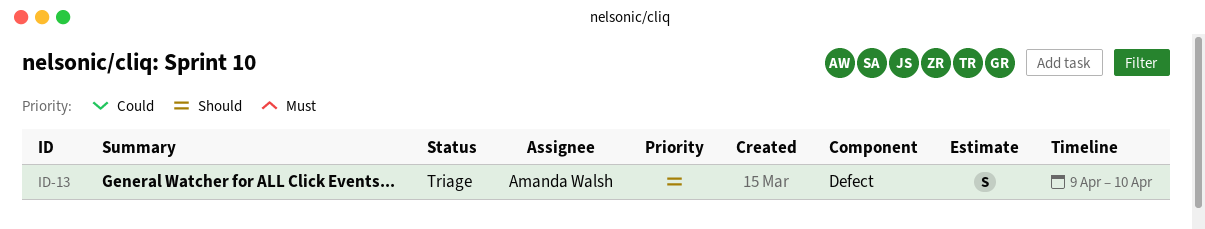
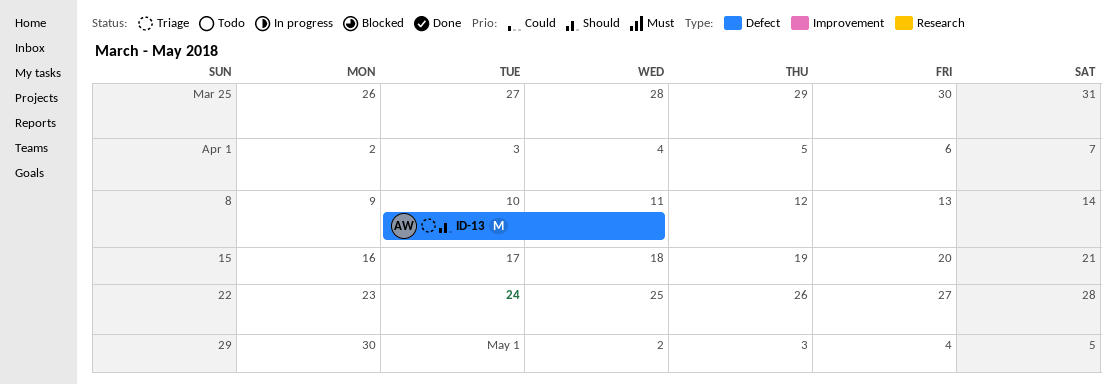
ID-13, estimate: S -> M
ID-13, start: Apr 9 -> Apr 10
ID-13, due: Apr 10 -> Apr 11

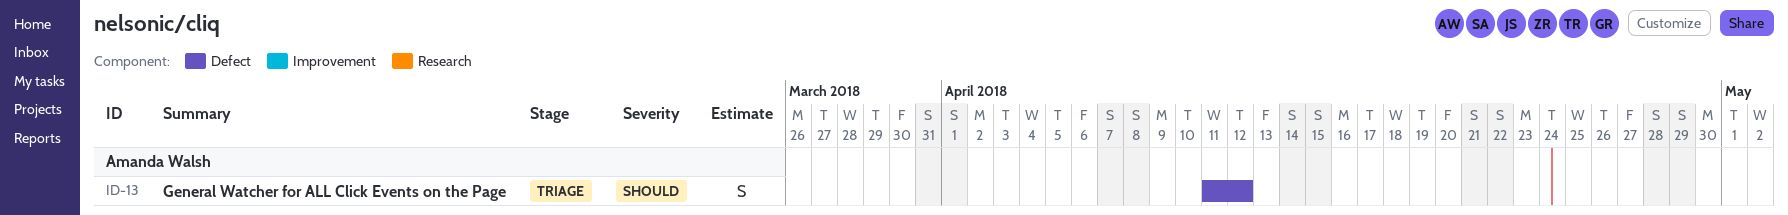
ID-13, estimate: M -> S
ID-13, start: Apr 10 -> Apr 11
ID-13, due: Apr 11 -> Apr 12

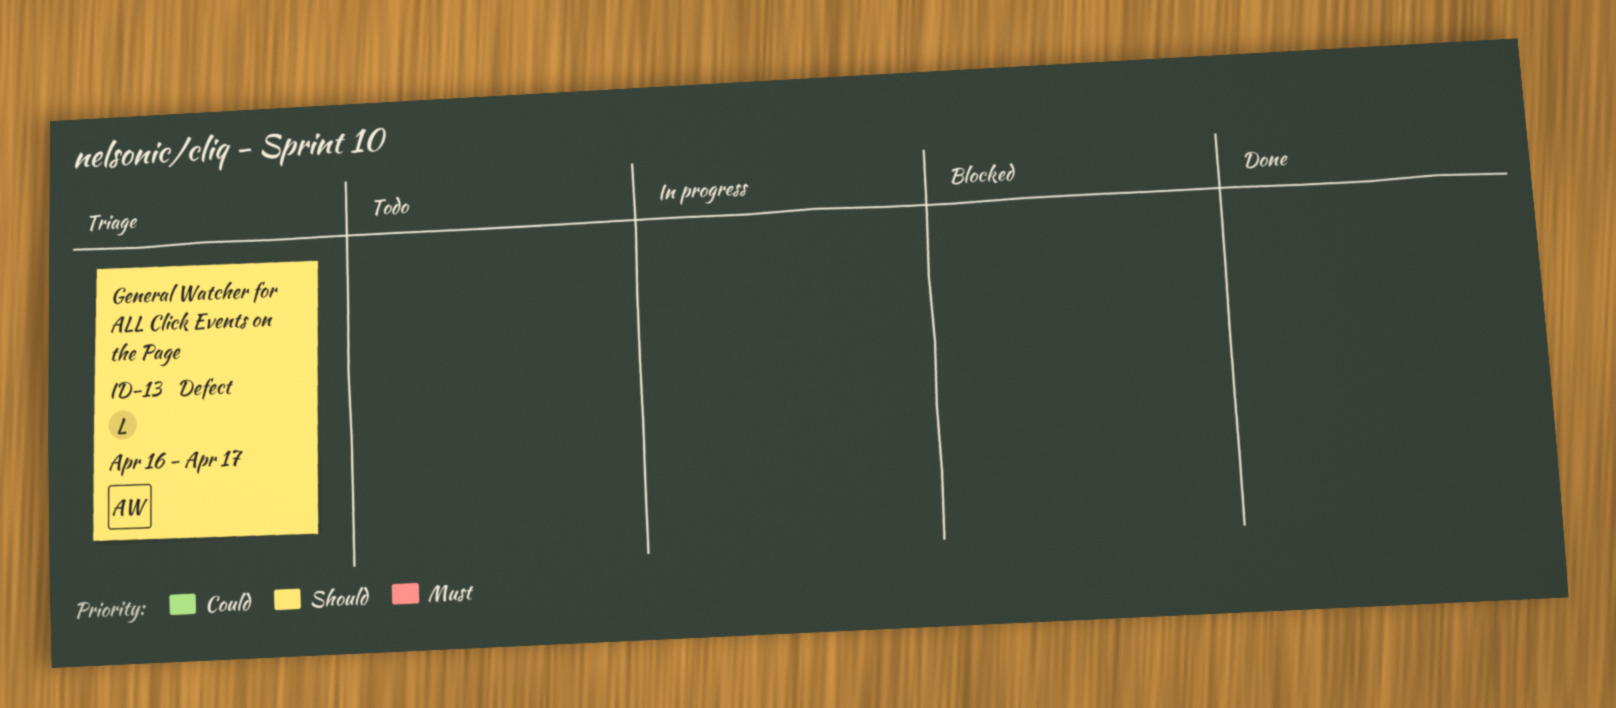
ID-13, estimate: S -> L
ID-13, start: Apr 11 -> Apr 16
ID-13, due: Apr 12 -> Apr 17

